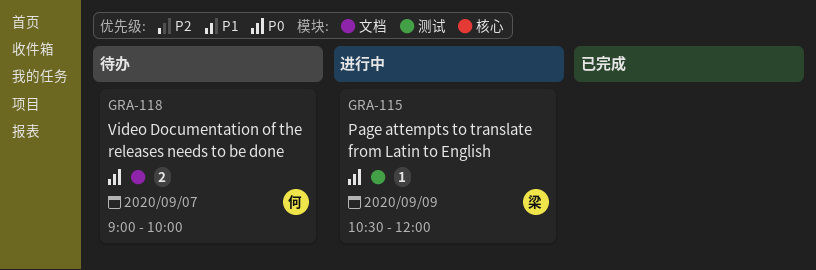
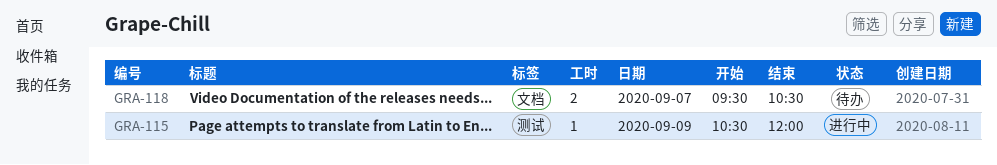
GRA-118, begins: 09:00 -> 09:30
GRA-118, ends: 10:00 -> 10:30

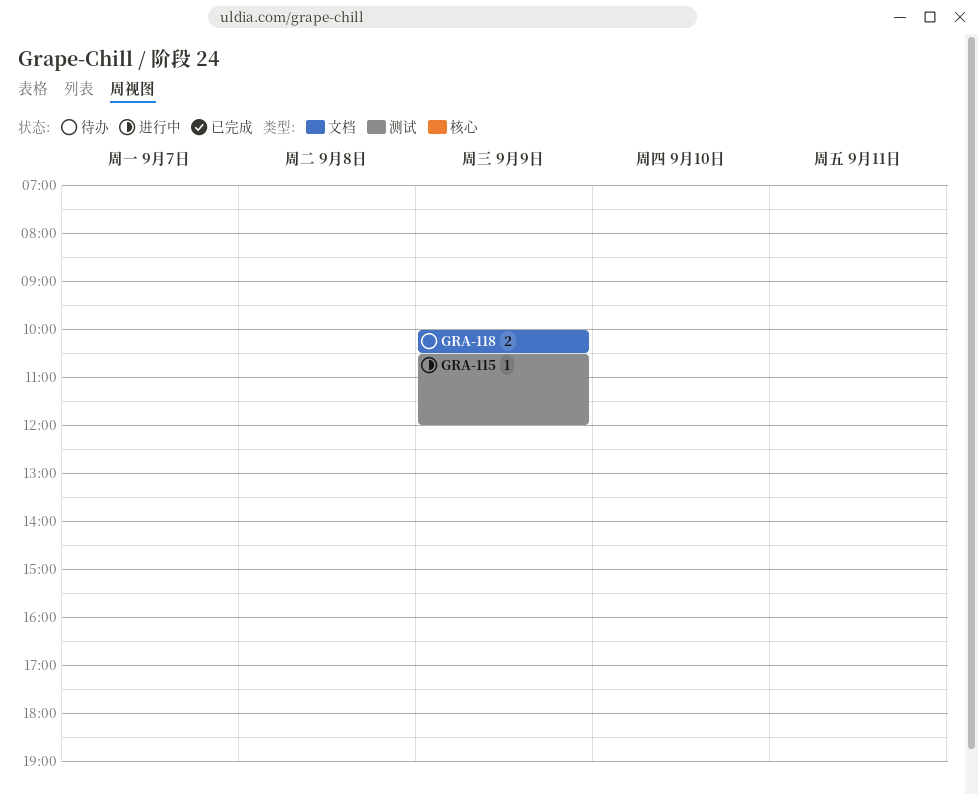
GRA-118, day: Sep 7 -> Sep 9
GRA-118, begins: 09:30 -> 10:00

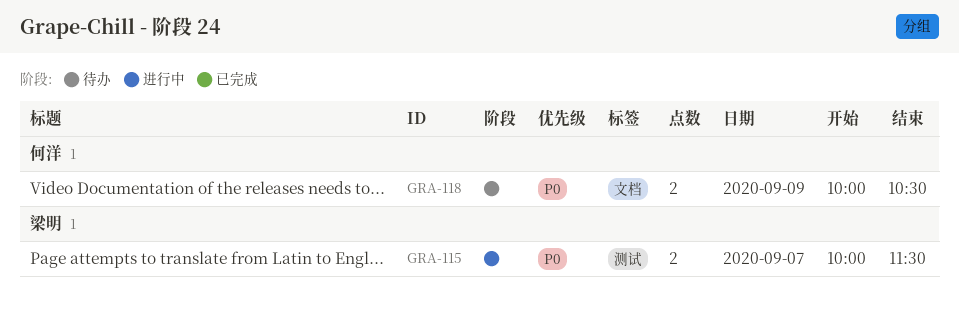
GRA-115, estimate: 1 -> 2
GRA-115, day: Sep 9 -> Sep 7
GRA-115, begins: 10:30 -> 10:00
GRA-115, ends: 12:00 -> 11:30

